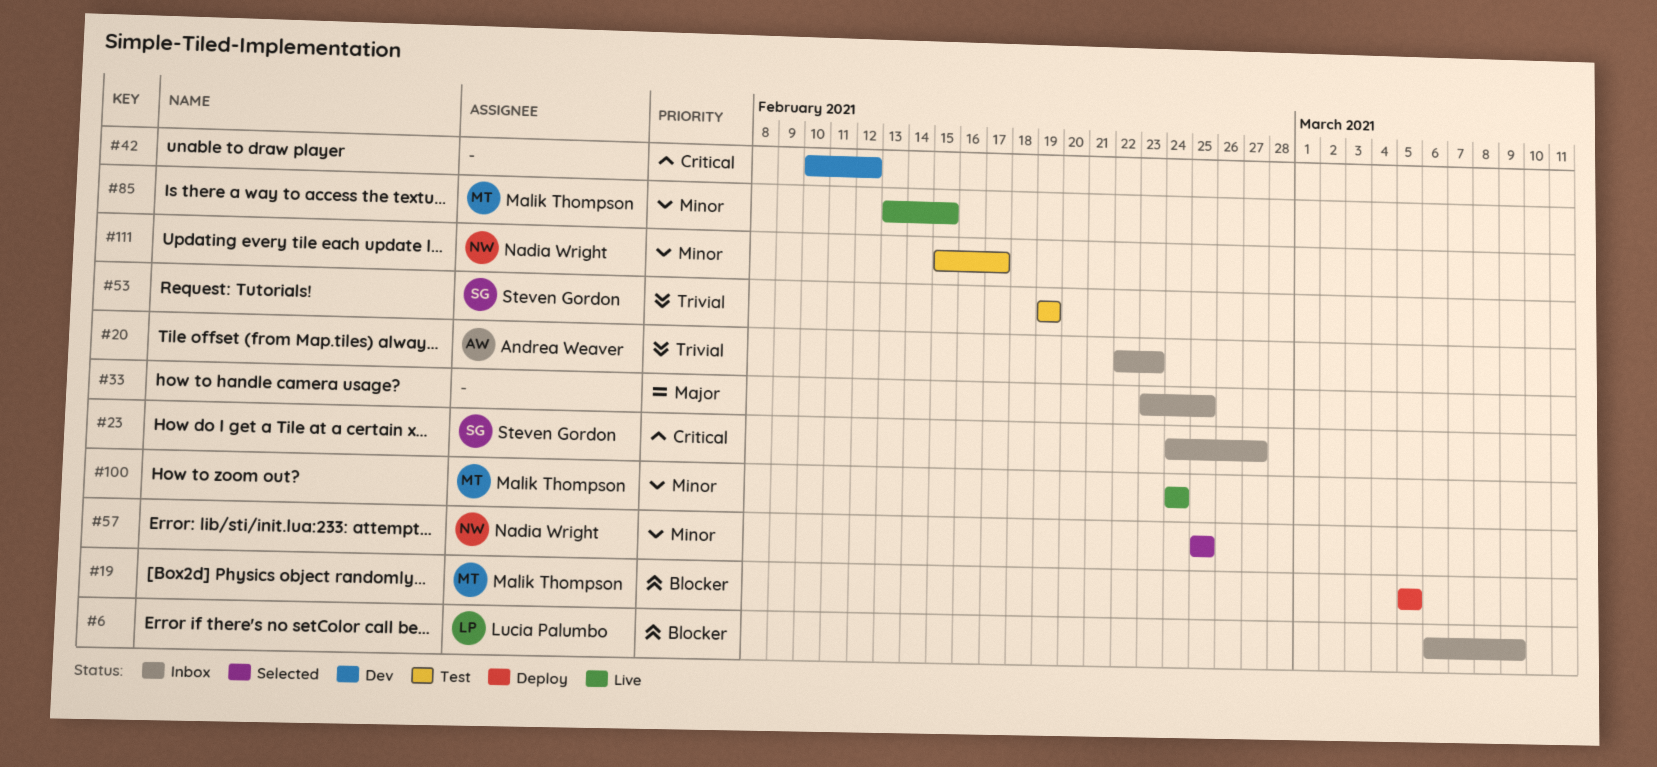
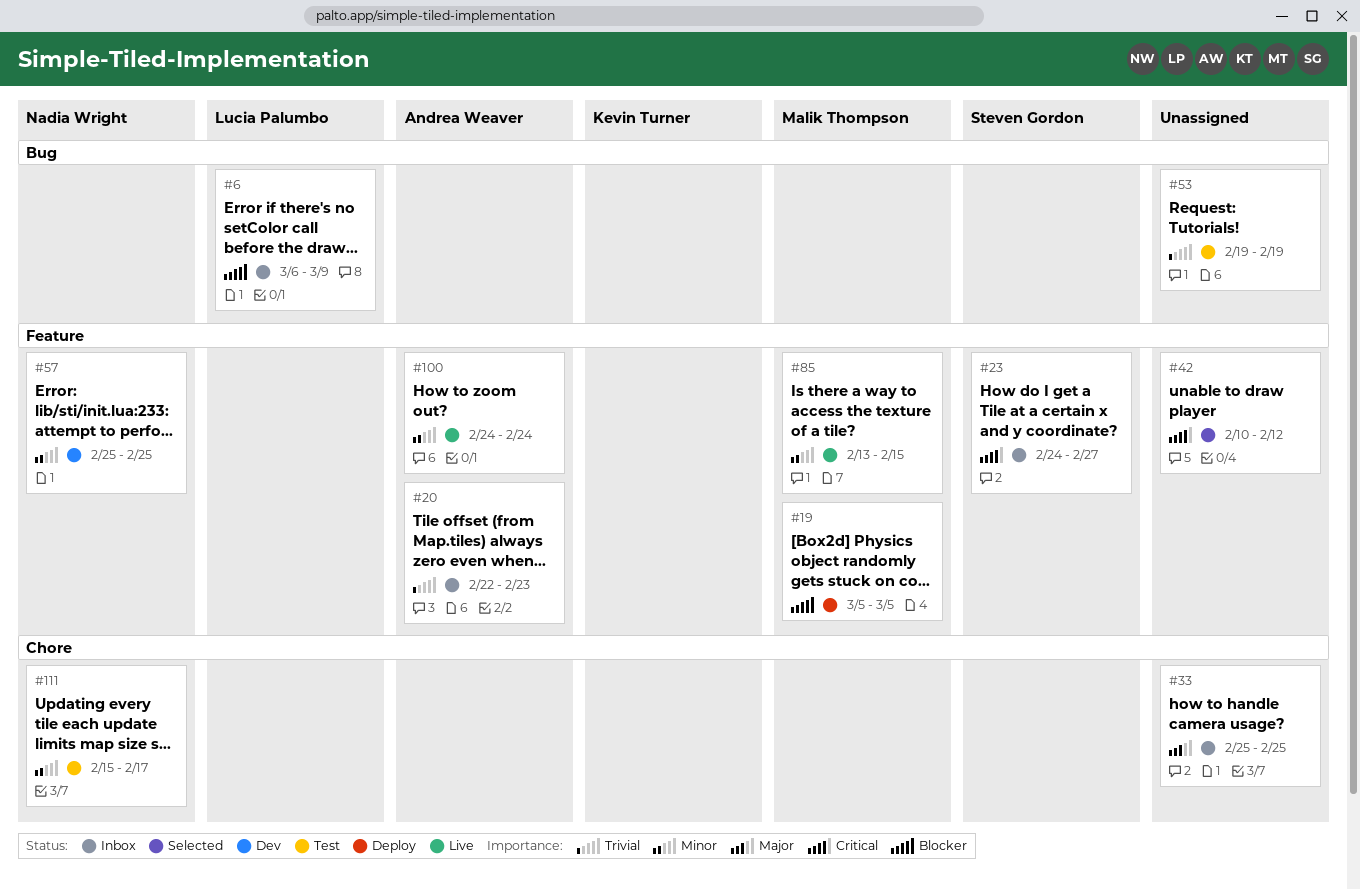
#33, start: Feb 23 -> Feb 25
#42, status: Dev -> Selected
#53, owner: Steven Gordon -> none
#57, status: Selected -> Dev
#100, owner: Malik Thompson -> Andrea Weaver

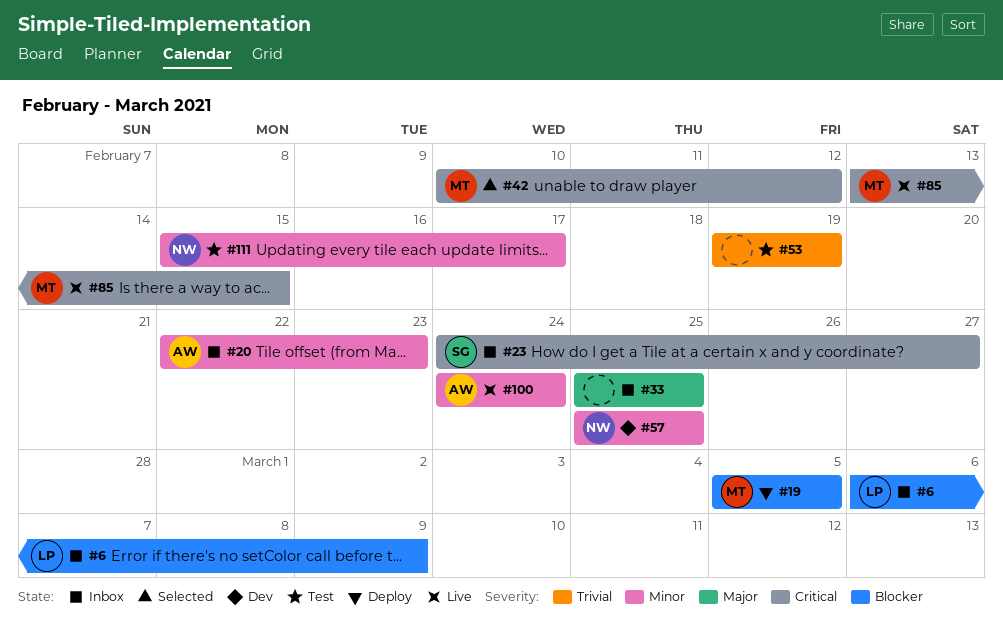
#20, priority: Trivial -> Minor
#42, owner: none -> Malik Thompson
#85, priority: Minor -> Critical

